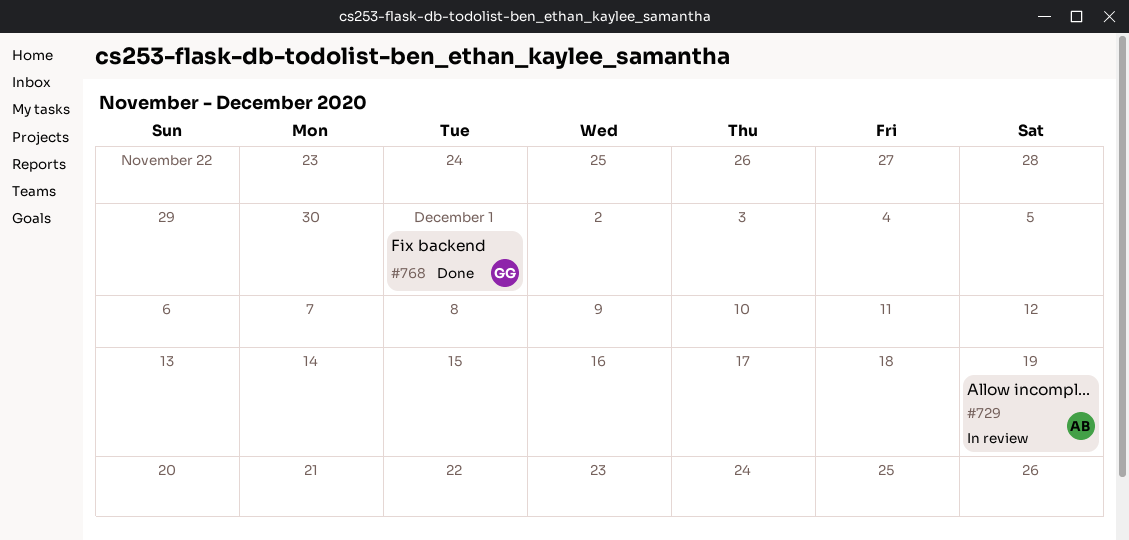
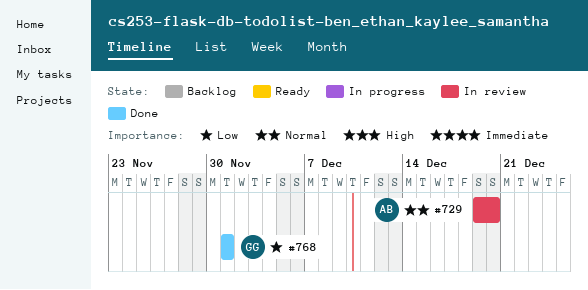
#729, due: Dec 19 -> Dec 20

